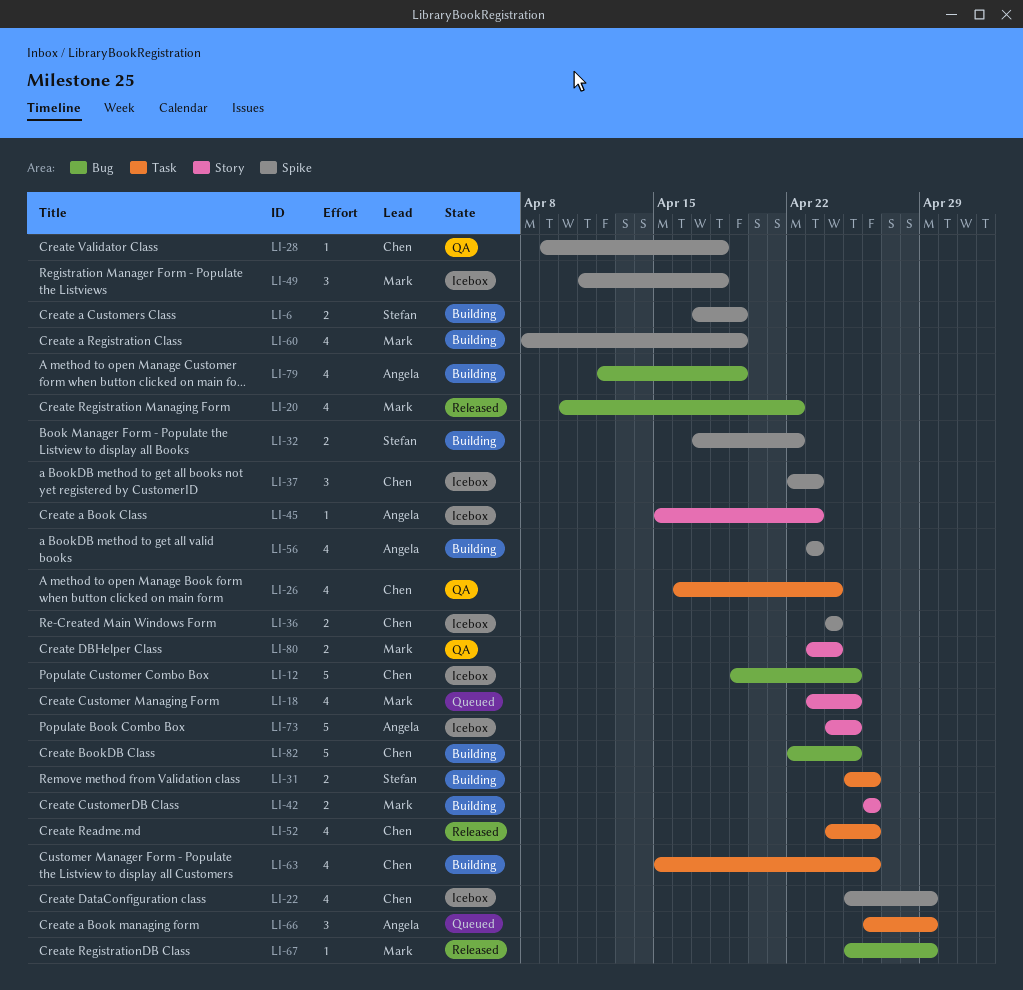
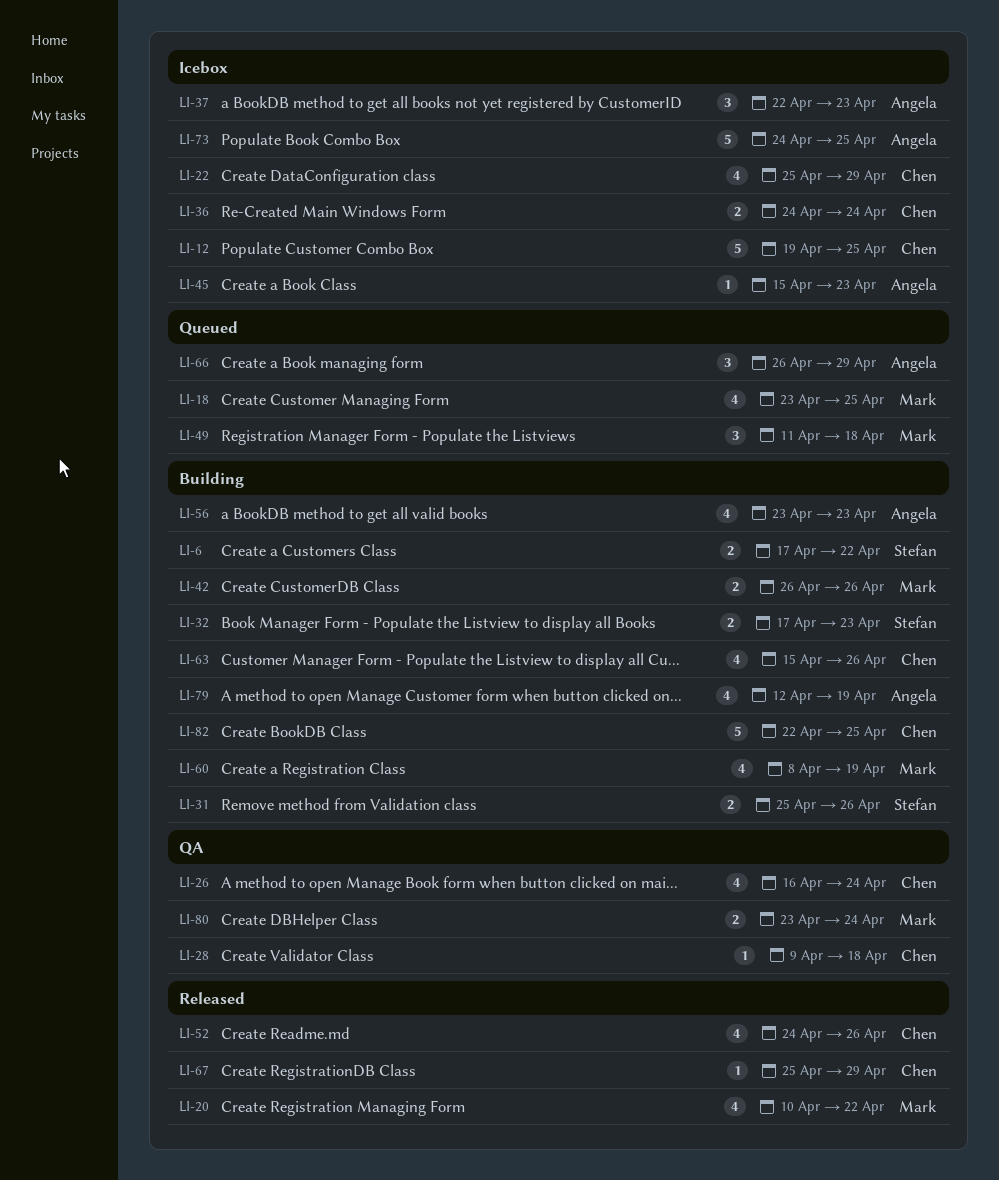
LI-6, due: Apr 19 -> Apr 22
LI-32, due: Apr 22 -> Apr 23
LI-37, owner: Chen -> Angela
LI-49, status: Icebox -> Queued
LI-67, owner: Mark -> Chen

